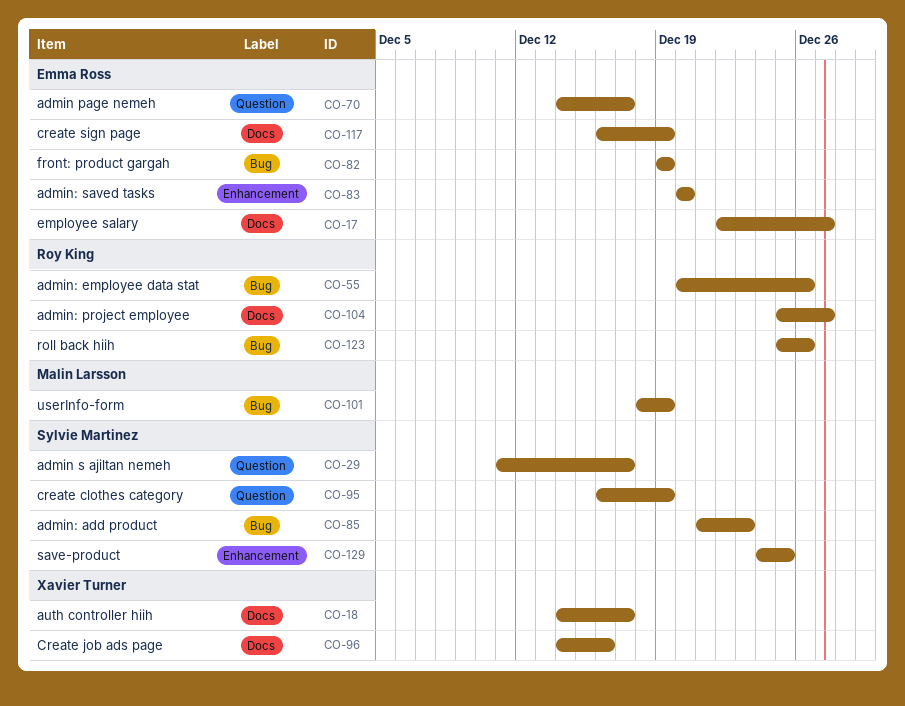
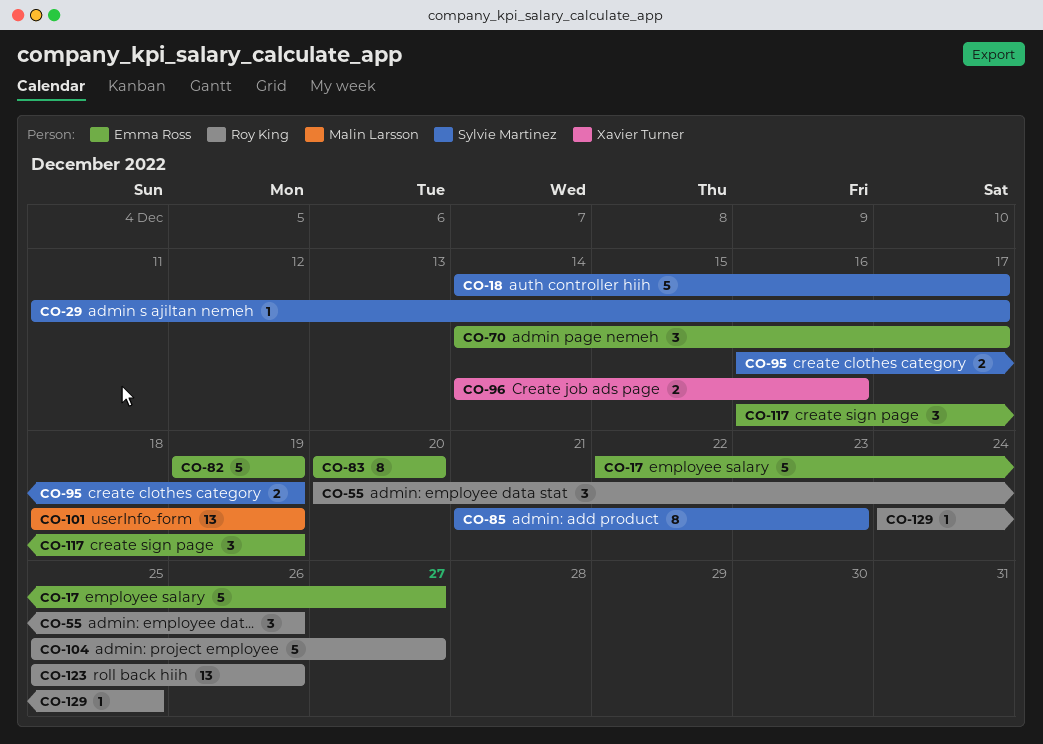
CO-18, owner: Xavier Turner -> Sylvie Martinez
CO-129, owner: Sylvie Martinez -> Roy King

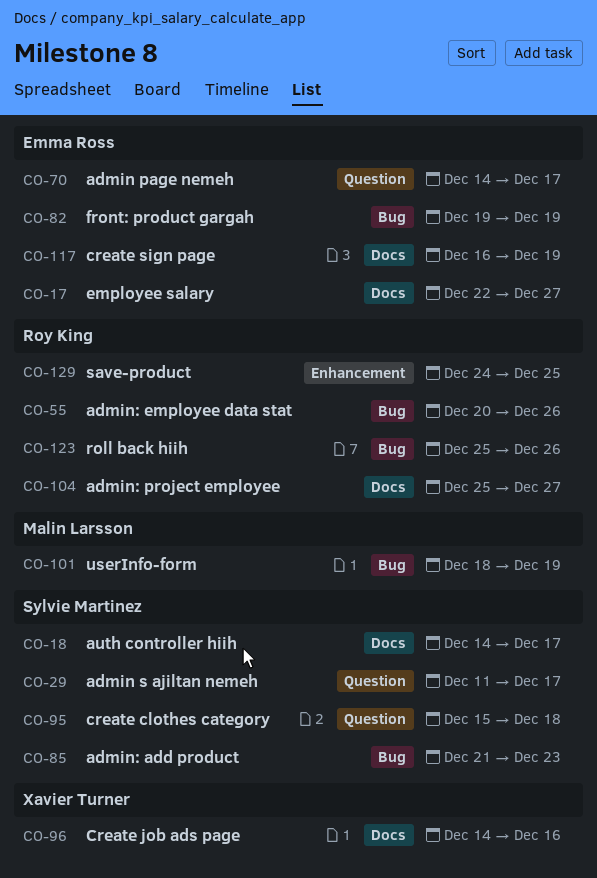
CO-83: present -> none
CO-95, start: Dec 16 -> Dec 15
CO-95, due: Dec 19 -> Dec 18

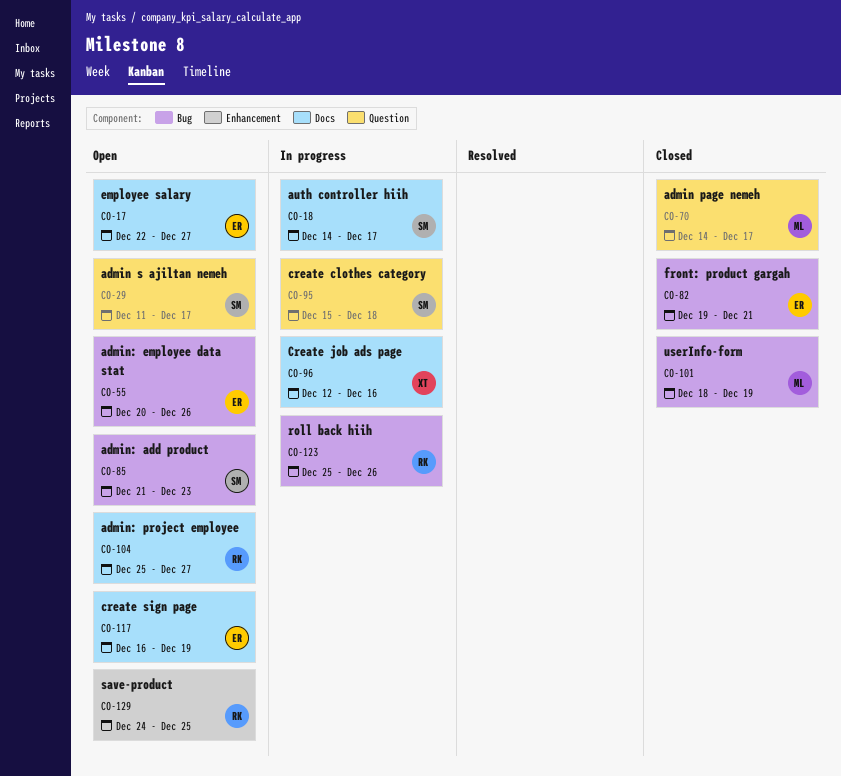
CO-55, owner: Roy King -> Emma Ross
CO-70, owner: Emma Ross -> Malin Larsson
CO-82, due: Dec 19 -> Dec 21
CO-96, start: Dec 14 -> Dec 12

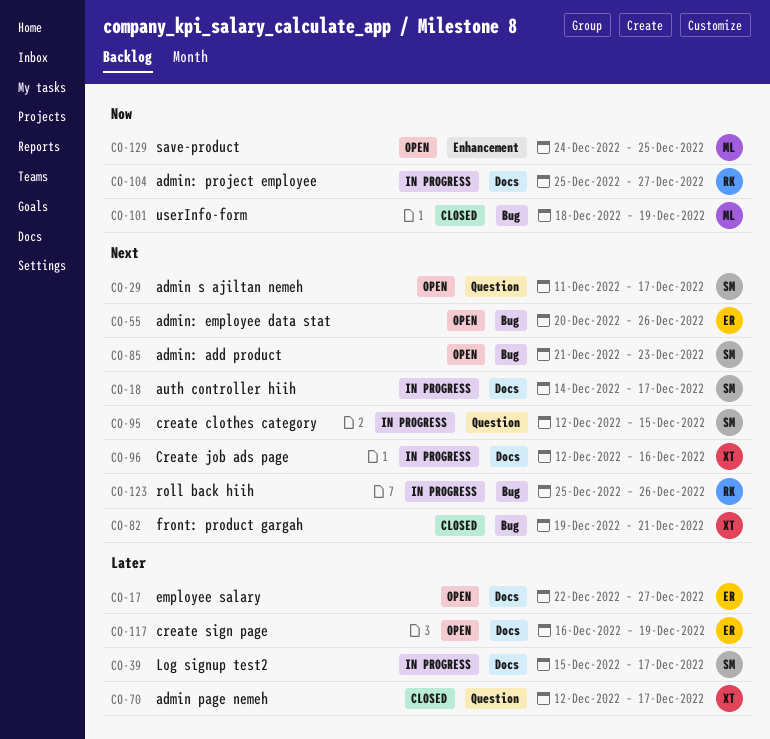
CO-39: none -> present
CO-70, owner: ML -> XT
CO-70, start: Dec 14 -> Dec 12
CO-82, owner: ER -> XT
CO-95, start: Dec 15 -> Dec 12
CO-95, due: Dec 18 -> Dec 15
CO-104, status: Open -> In progress
CO-129, owner: RK -> ML

